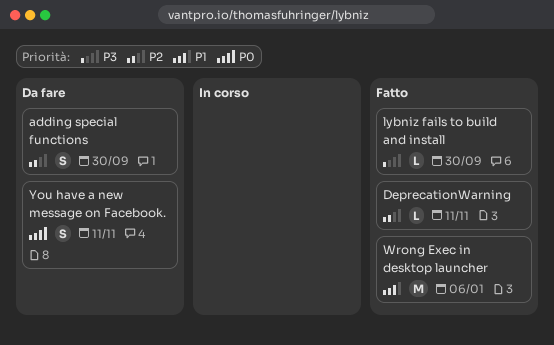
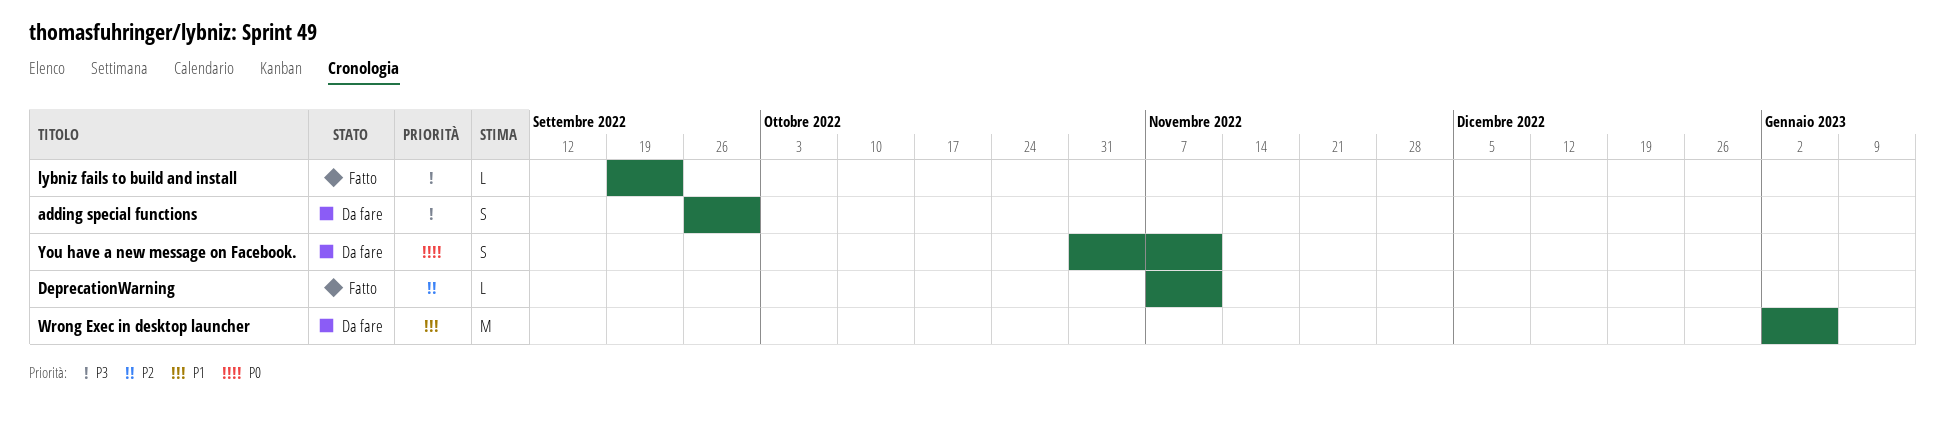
adding special functions, priority: P2 -> P3
lybniz fails to build and install, due: Sep 30 -> Sep 23
Wrong Exec in desktop launcher, status: Fatto -> Da fare

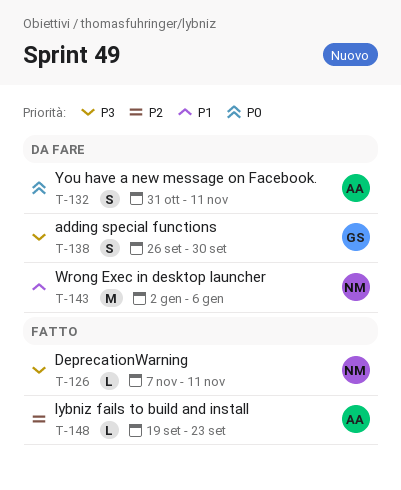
DeprecationWarning, priority: P2 -> P3
lybniz fails to build and install, priority: P3 -> P2

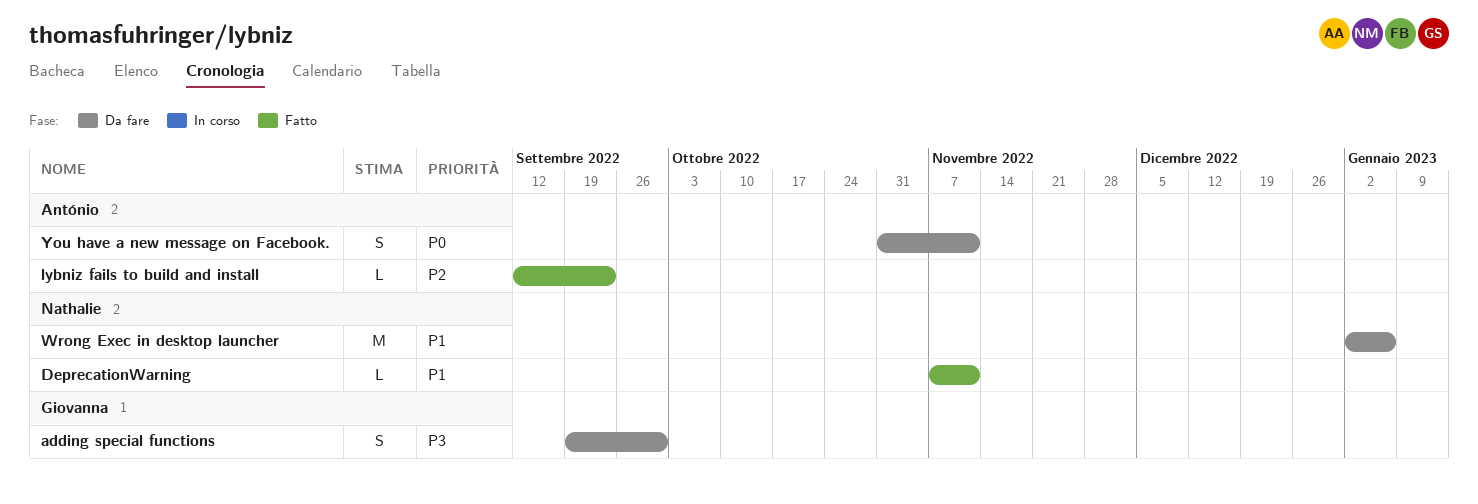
adding special functions, start: Sep 26 -> Sep 19
DeprecationWarning, priority: P3 -> P1
lybniz fails to build and install, start: Sep 19 -> Sep 12

